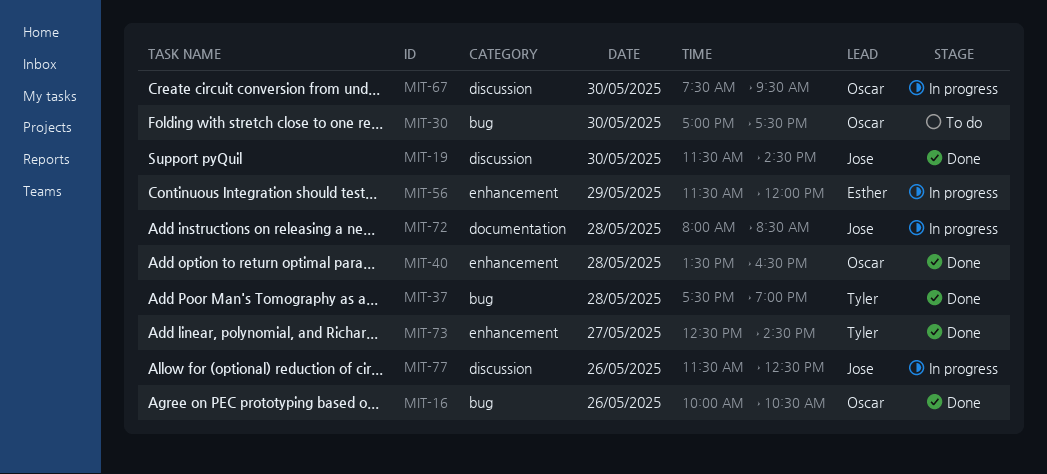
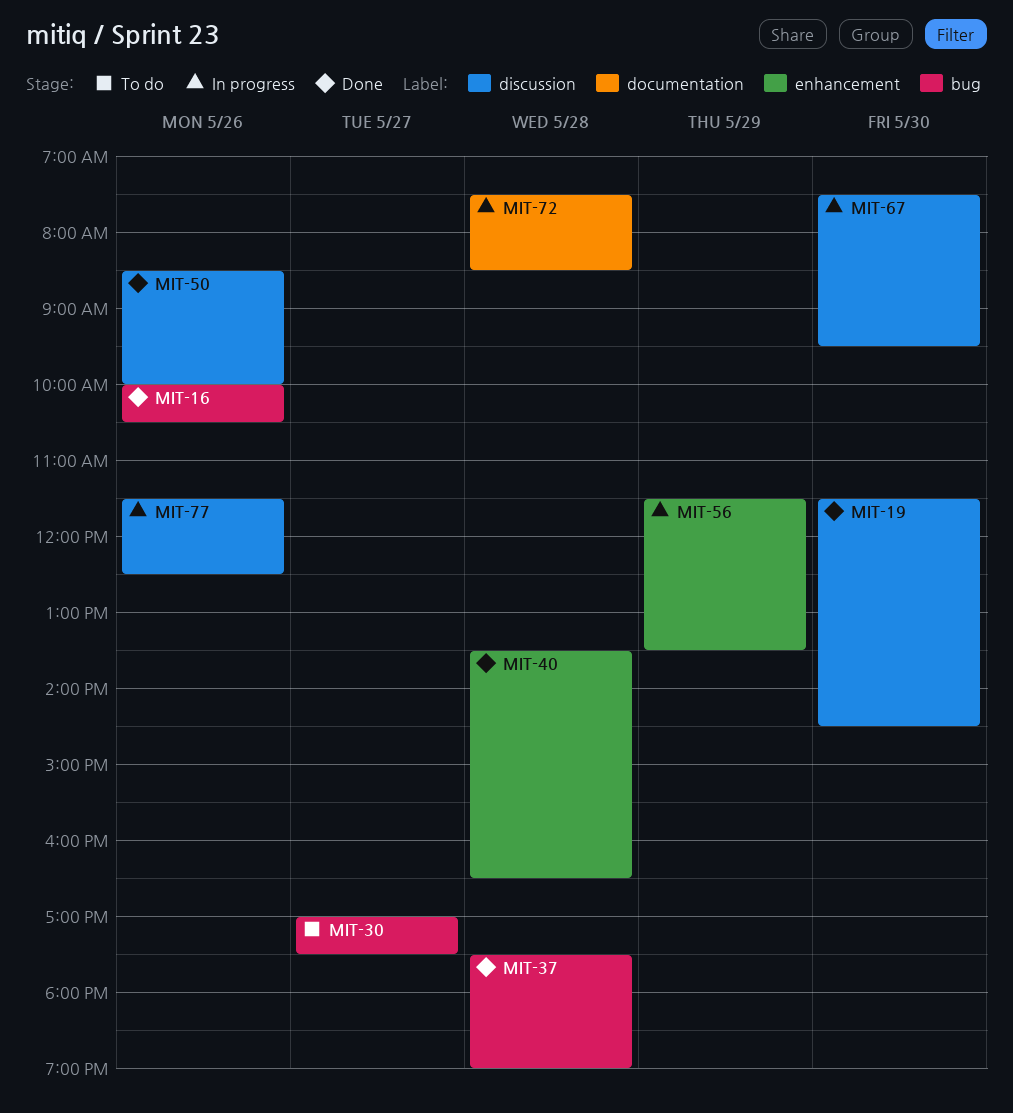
MIT-30, day: May 30 -> May 27
MIT-50: none -> present
MIT-56, ends: 12:00 -> 13:30
MIT-72, begins: 08:00 -> 07:30
MIT-73: present -> none

